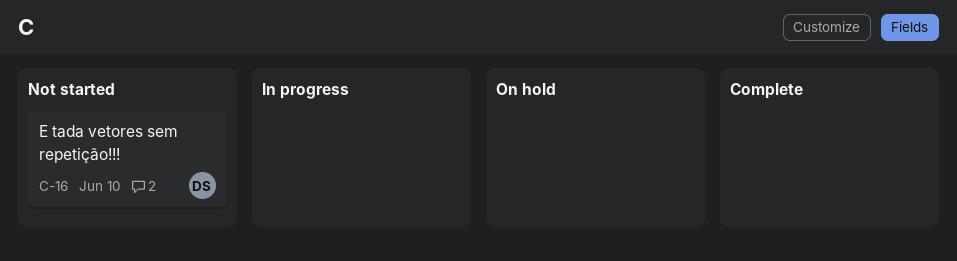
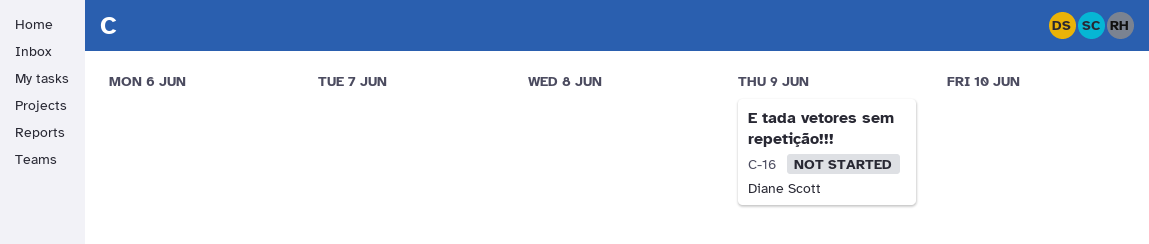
C-16, due: Jun 10 -> Jun 9

